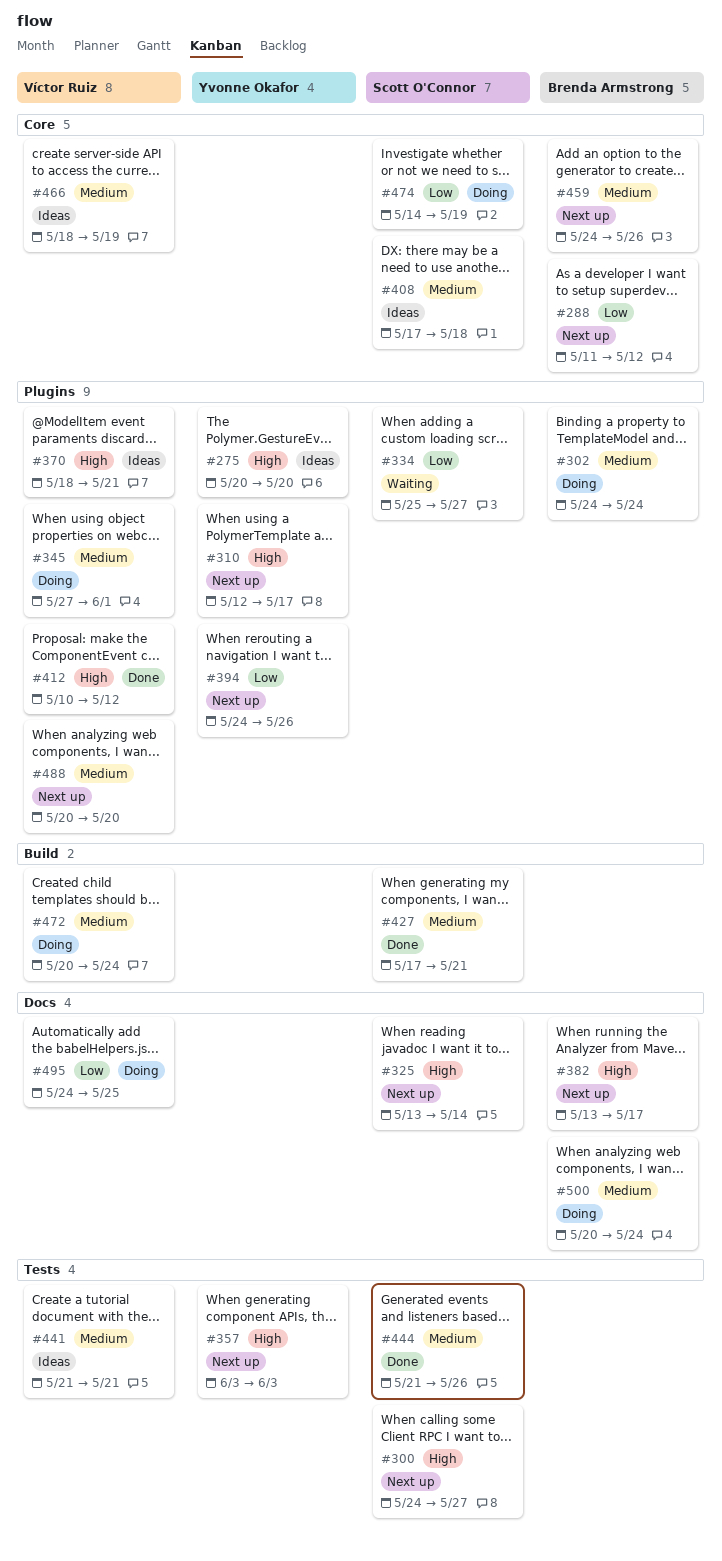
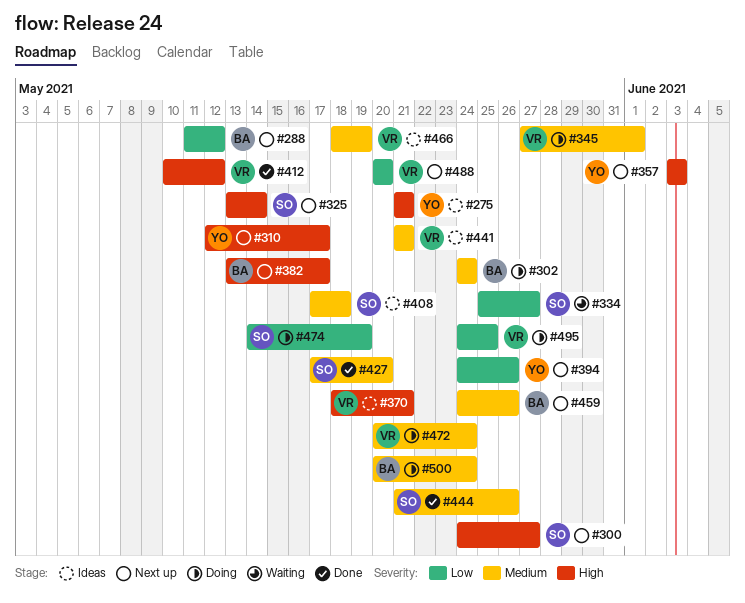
#275, start: May 20 -> May 21
#275, due: May 20 -> May 21
#427, due: May 21 -> May 20
#488, priority: Medium -> Low

